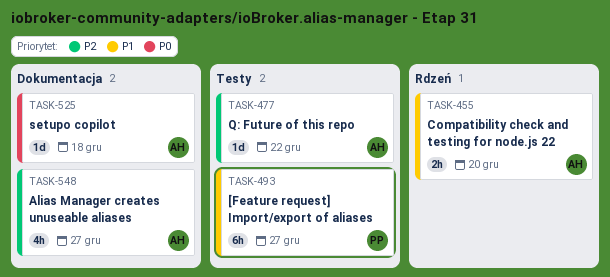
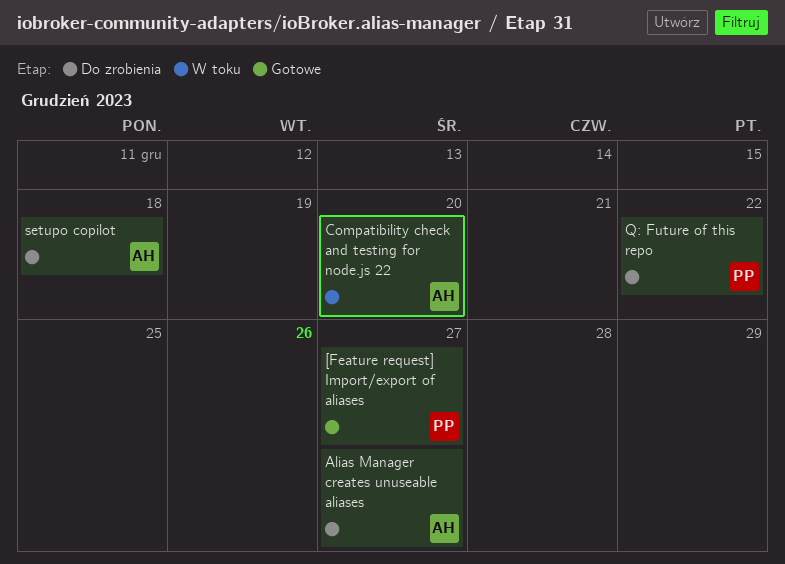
Q: Future of this repo, owner: AH -> PP

